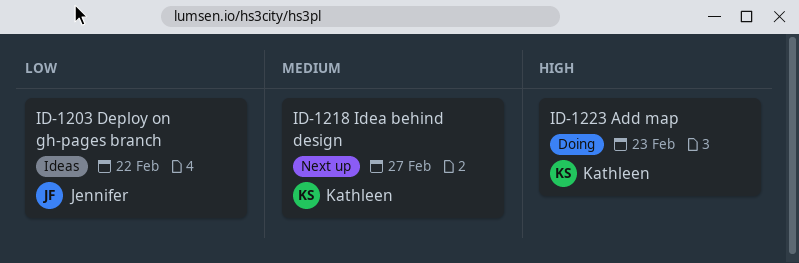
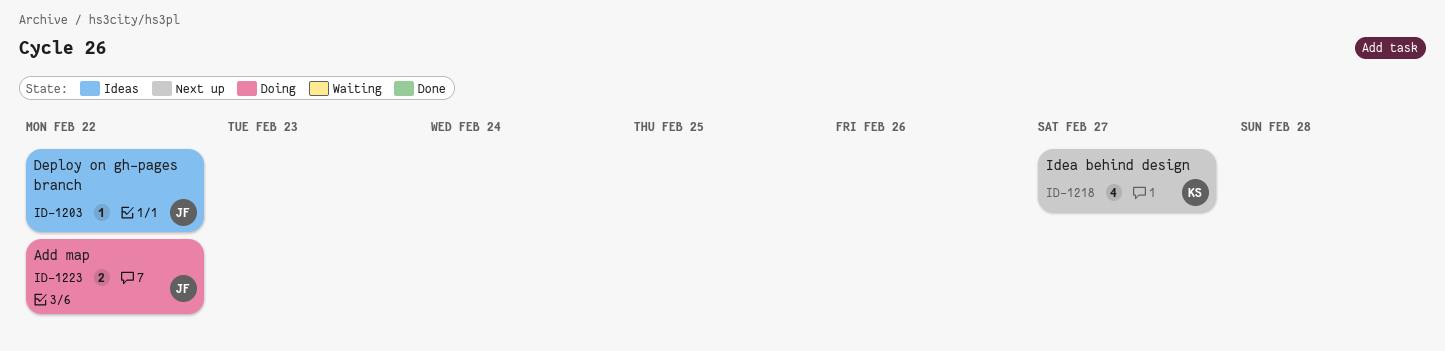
ID-1223, owner: Kathleen -> Jennifer
ID-1223, due: Feb 23 -> Feb 22

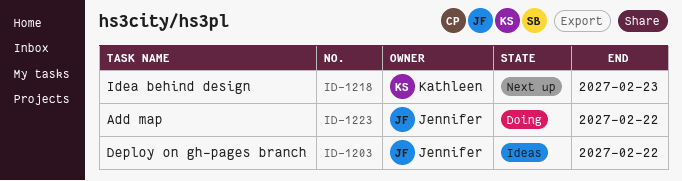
ID-1218, due: Feb 27 -> Feb 23

